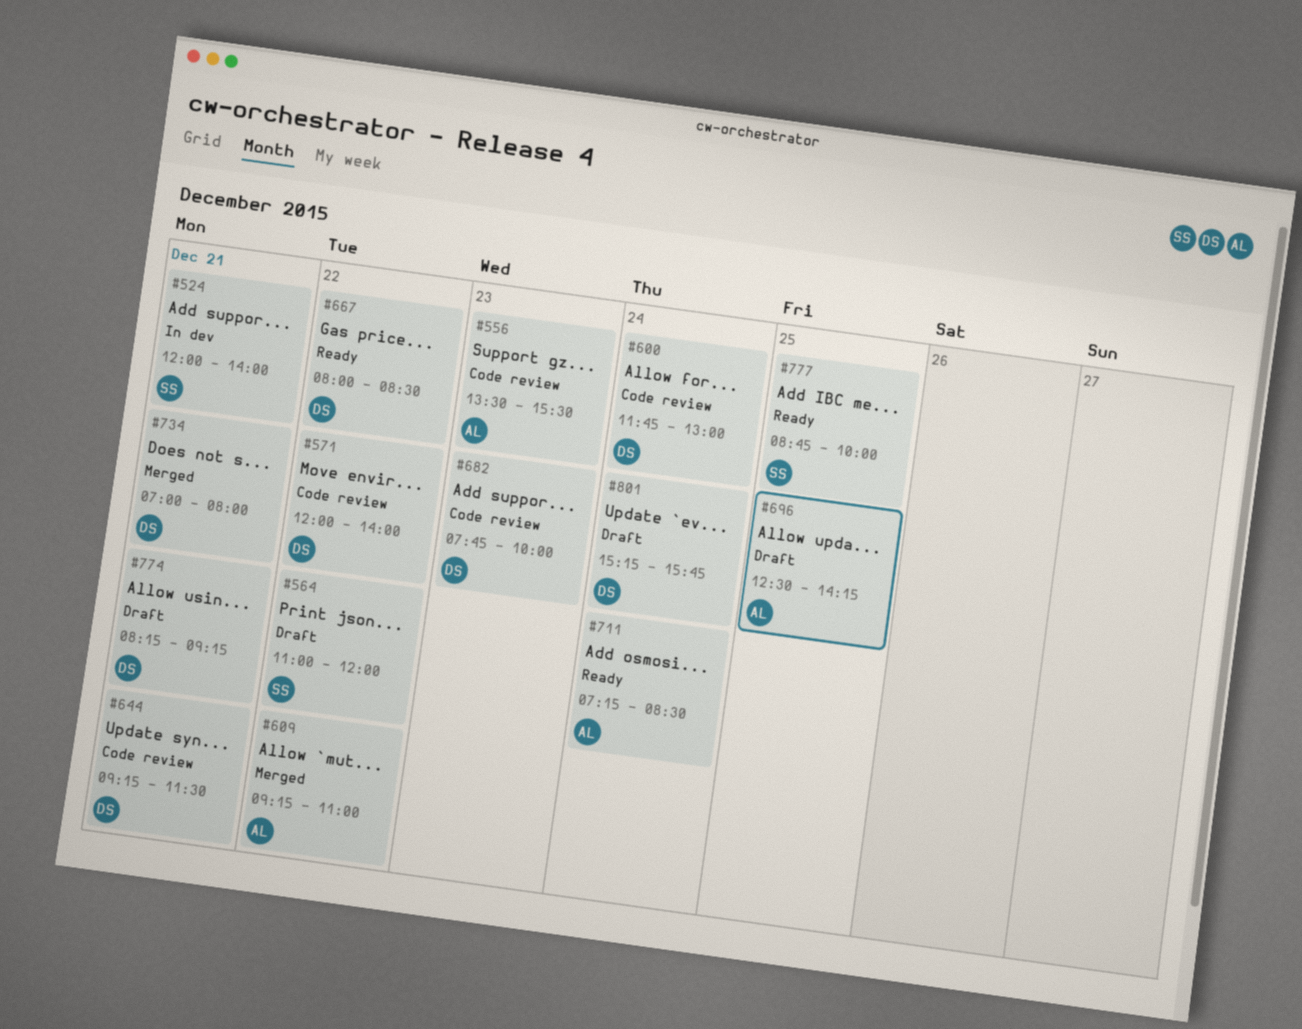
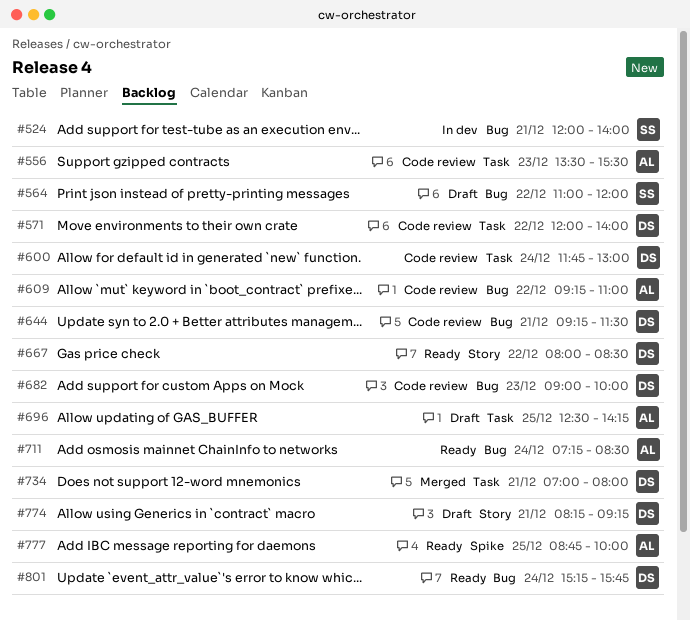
#609, status: Merged -> Code review
#682, begins: 07:45 -> 09:00
#777, owner: SS -> AL
#801, status: Draft -> Ready

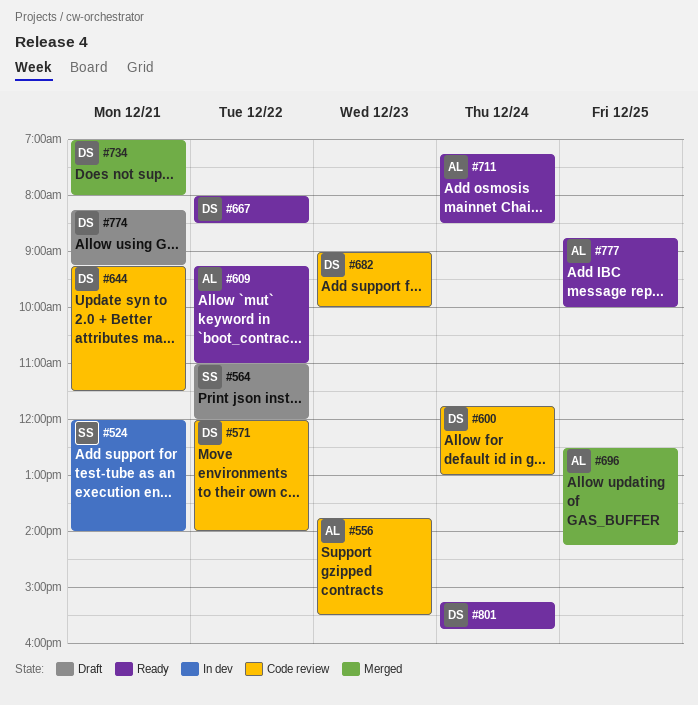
#556, begins: 13:30 -> 13:45
#609, status: Code review -> Ready
#696, status: Draft -> Merged

